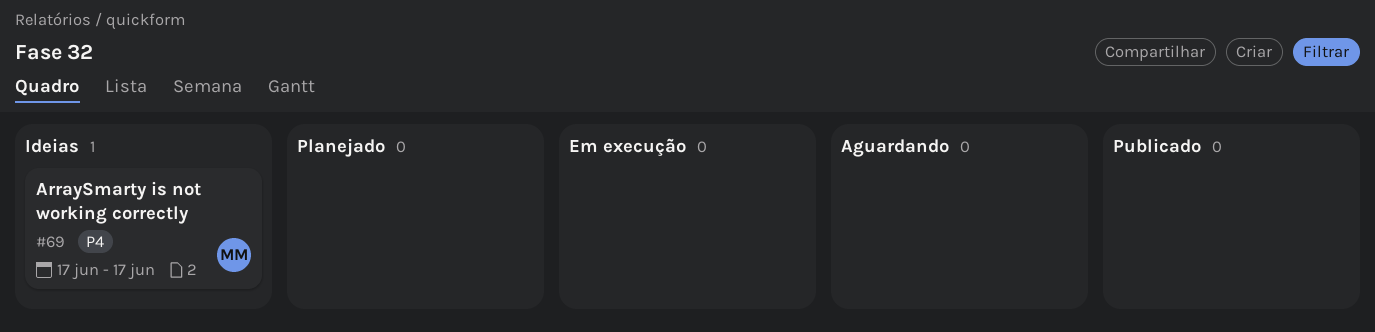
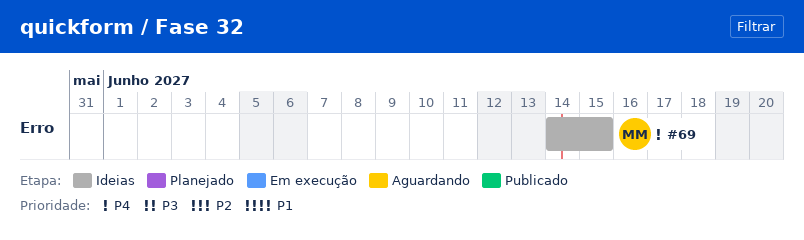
#69, start: Jun 17 -> Jun 14
#69, due: Jun 17 -> Jun 15

